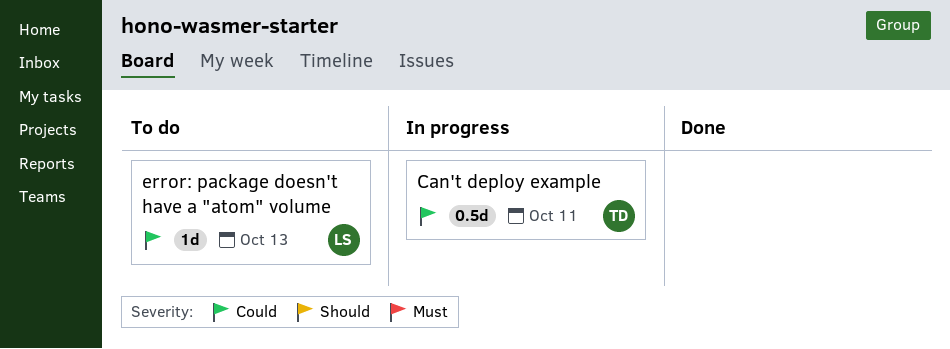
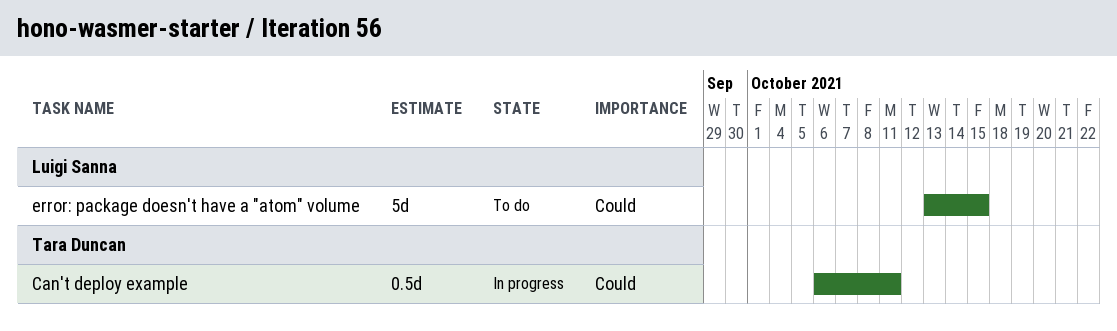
error: package doesn't have a "atom" volume, estimate: 1d -> 5d
error: package doesn't have a "atom" volume, due: Oct 13 -> Oct 15

